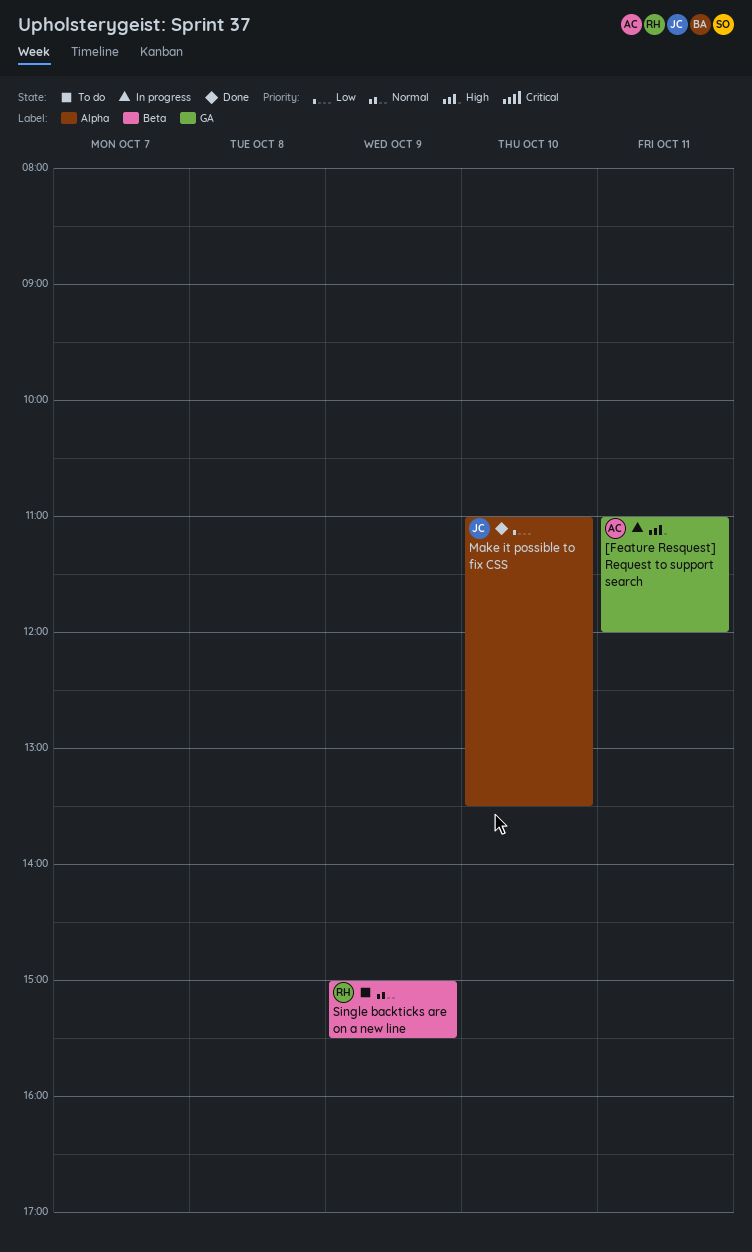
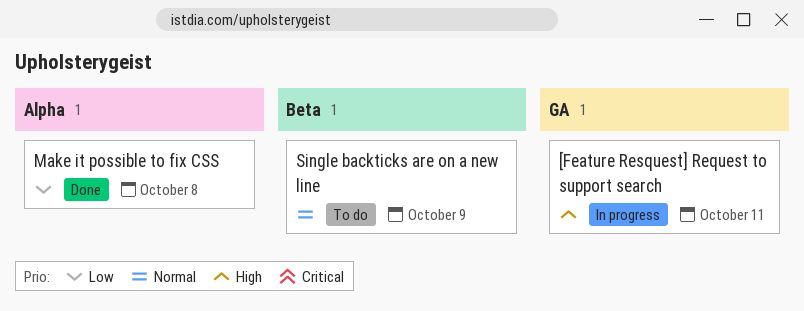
Make it possible to fix CSS, day: Oct 10 -> Oct 8

